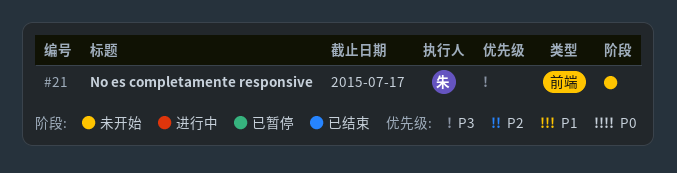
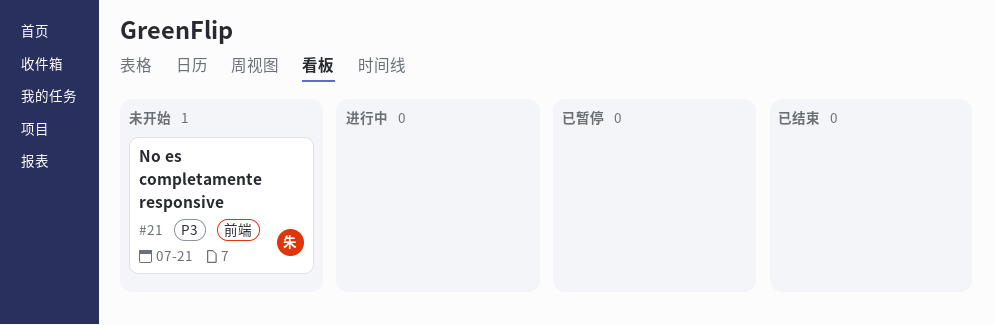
#21, due: Jul 17 -> Jul 21

